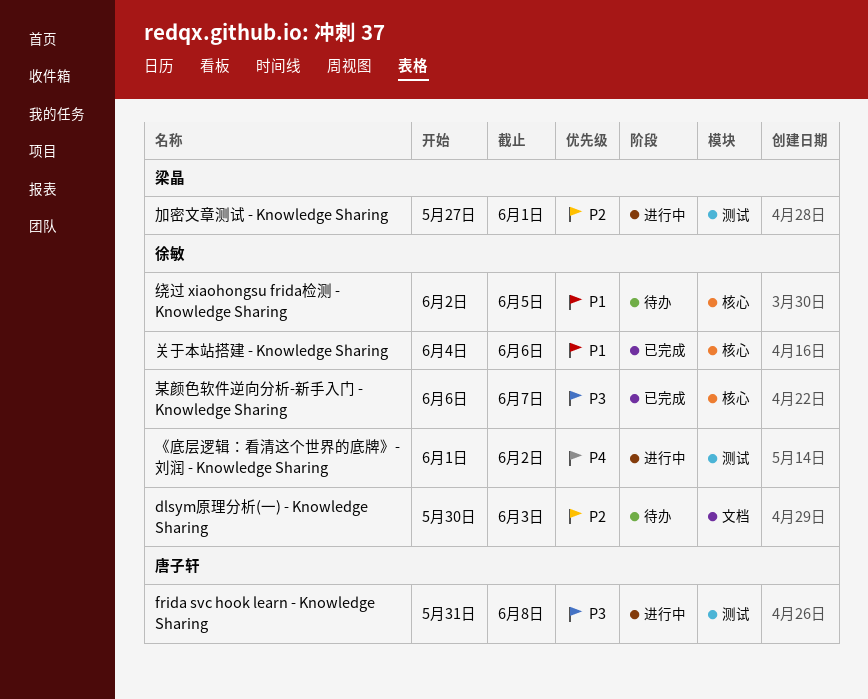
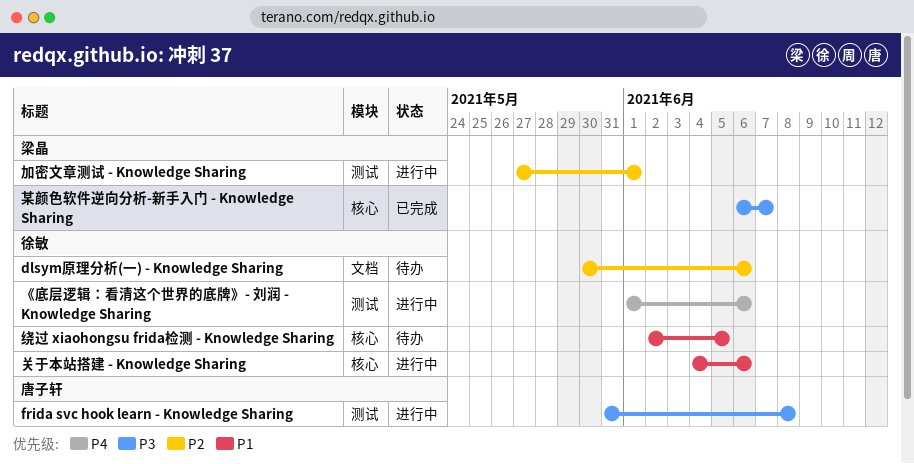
dlsym原理分析(一) - Knowledge Sharing, due: Jun 3 -> Jun 6
《底层逻辑：看清这个世界的底牌》- 刘润 - Knowledge Sharing, due: Jun 2 -> Jun 6
关于本站搭建 - Knowledge Sharing, status: 已完成 -> 进行中
某颜色软件逆向分析-新手入门 - Knowledge Sharing, owner: 徐敏 -> 梁晶

